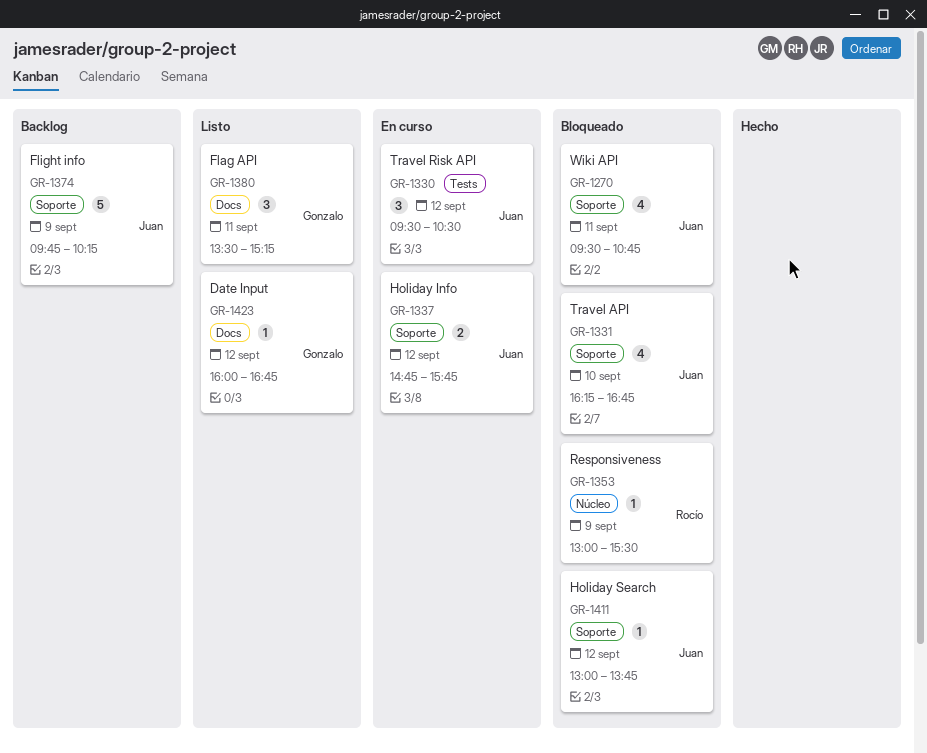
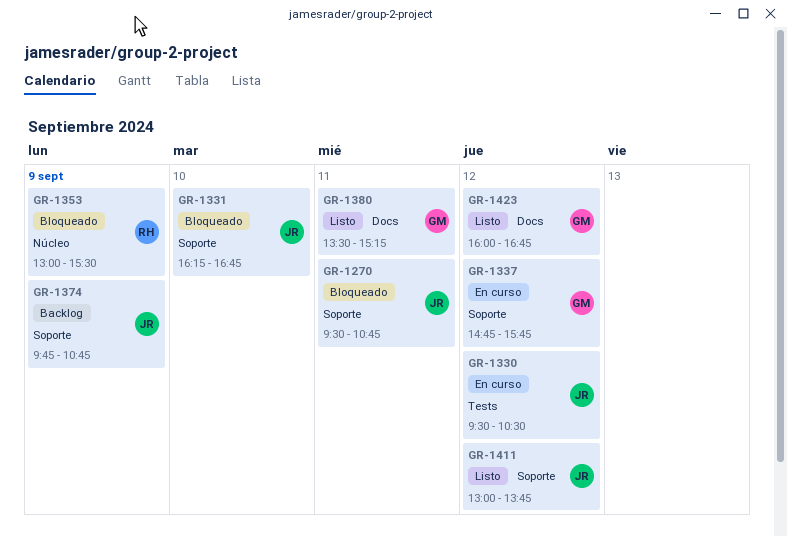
GR-1337, owner: Juan -> Gonzalo
GR-1374, ends: 10:15 -> 10:45
GR-1411, status: Bloqueado -> Listo

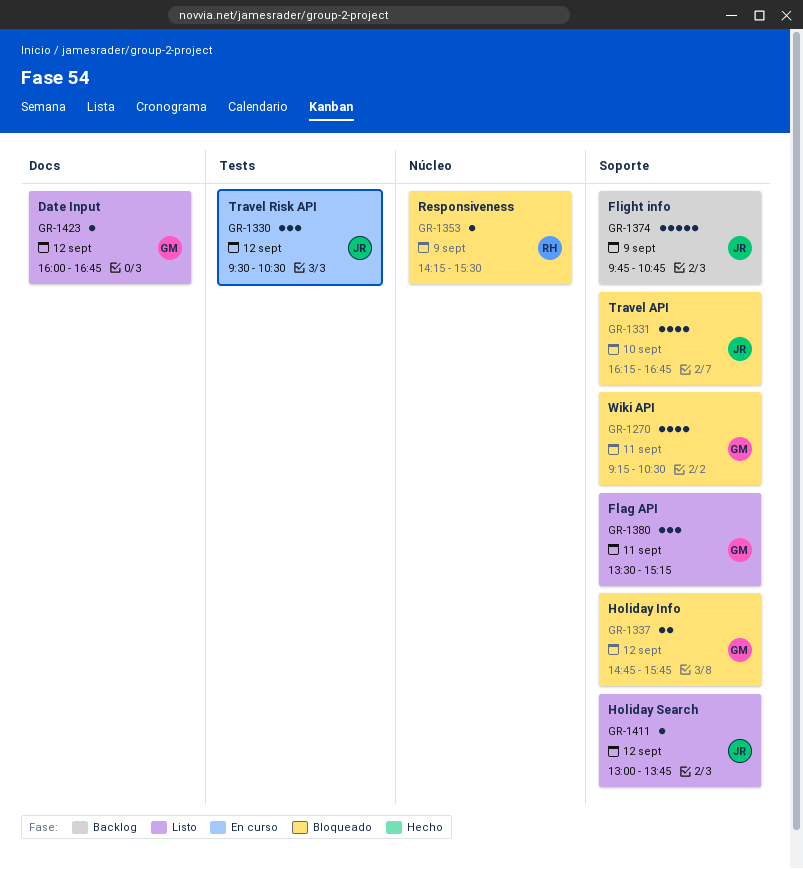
GR-1270, owner: JR -> GM
GR-1270, begins: 09:30 -> 09:15
GR-1270, ends: 10:45 -> 10:30
GR-1337, status: En curso -> Bloqueado
GR-1353, begins: 13:00 -> 14:15
GR-1380, label: Docs -> Soporte

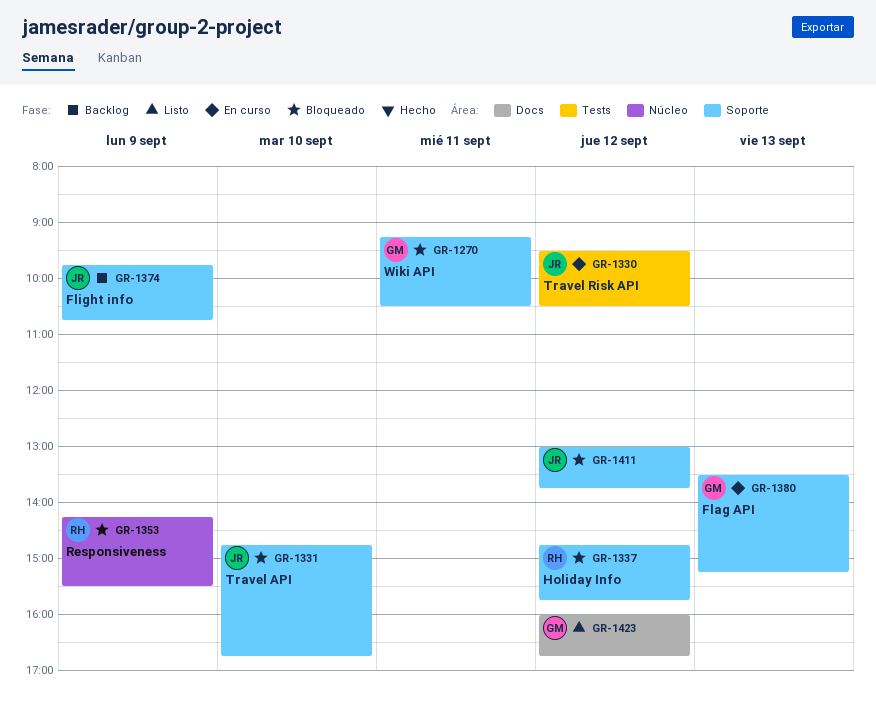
GR-1331, begins: 16:15 -> 14:45
GR-1337, owner: GM -> RH
GR-1380, status: Listo -> En curso
GR-1380, day: Sep 11 -> Sep 13
GR-1411, status: Listo -> Bloqueado

